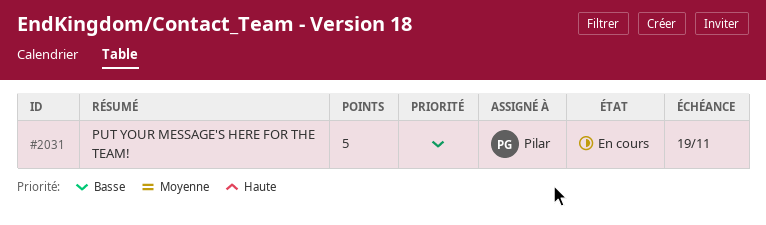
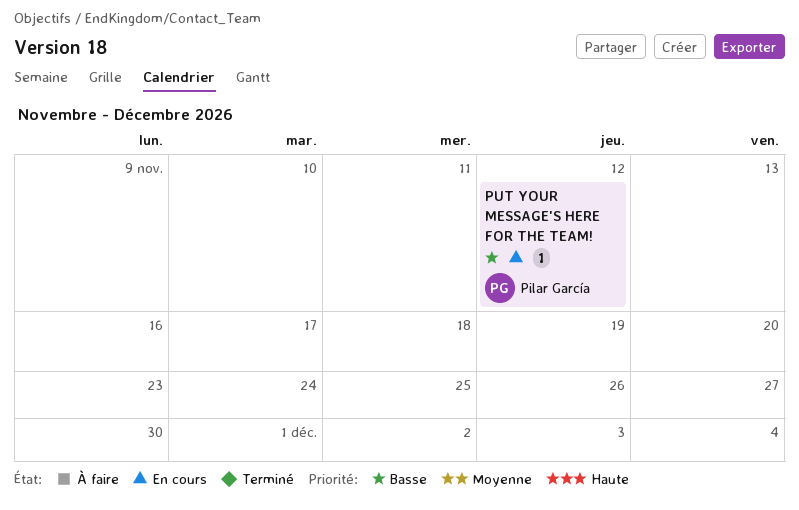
PUT YOUR MESSAGE'S HERE FOR THE TEAM!, estimate: 5 -> 1
PUT YOUR MESSAGE'S HERE FOR THE TEAM!, due: Nov 19 -> Nov 12

